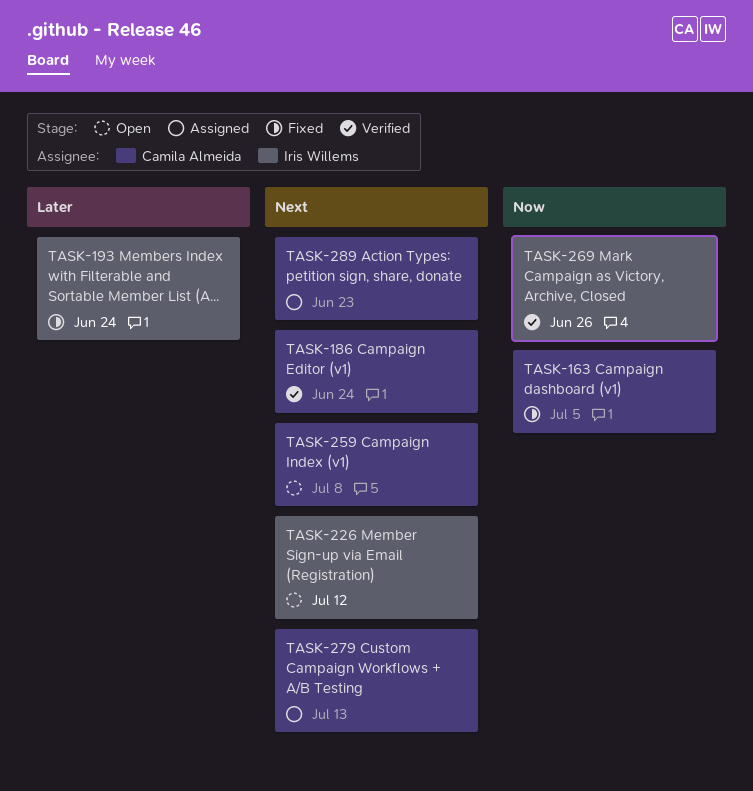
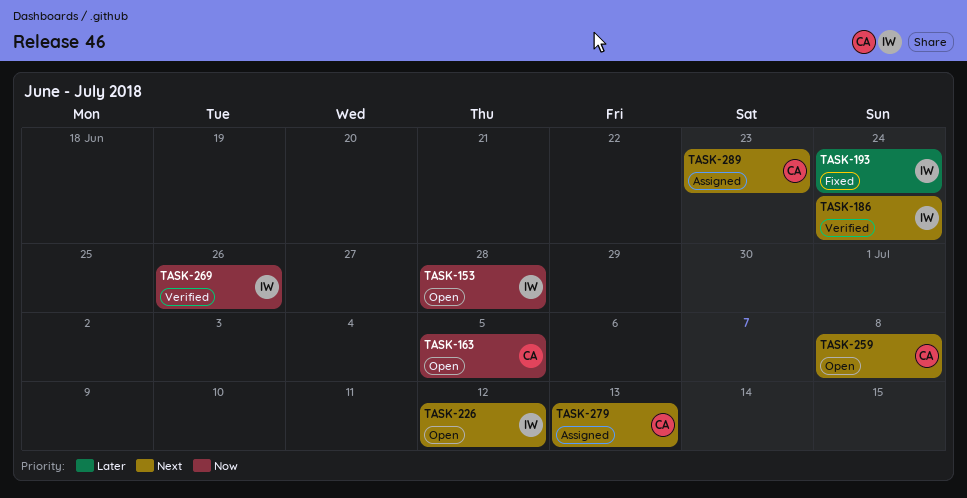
TASK-153: none -> present
TASK-163, status: Fixed -> Open
TASK-186, owner: Camila Almeida -> Iris Willems

